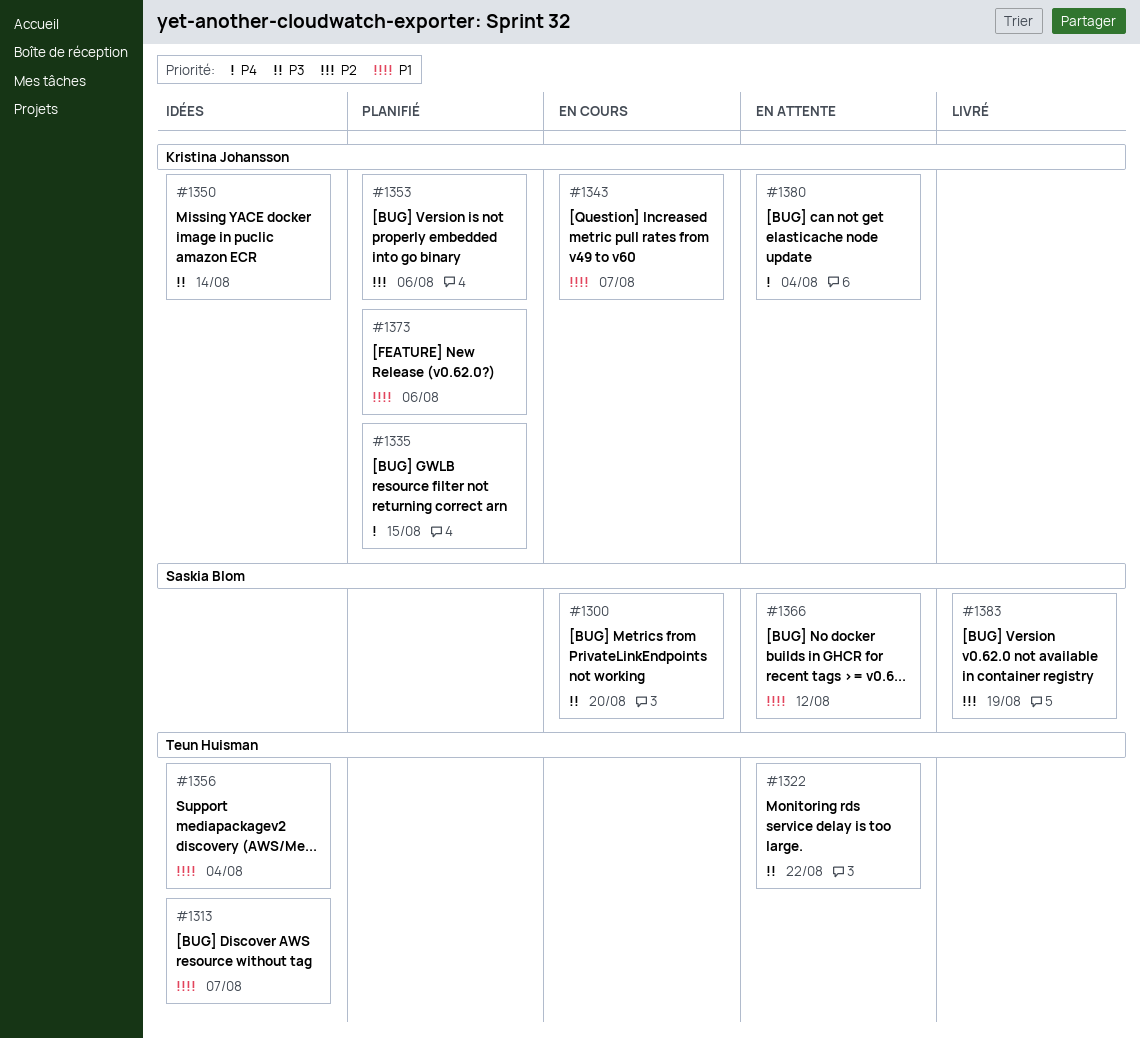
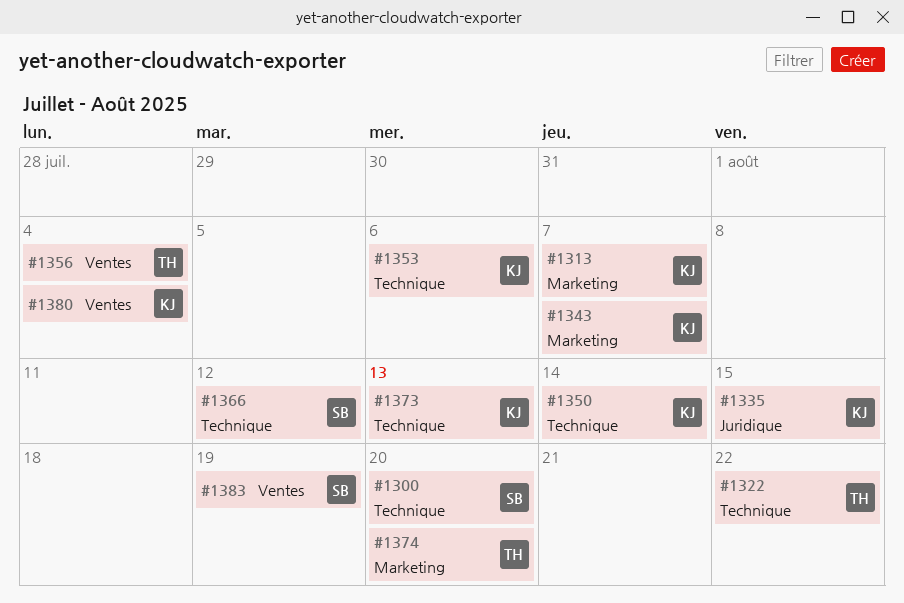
#1313, owner: Teun Huisman -> Kristina Johansson
#1373, due: Aug 6 -> Aug 13
#1374: none -> present

